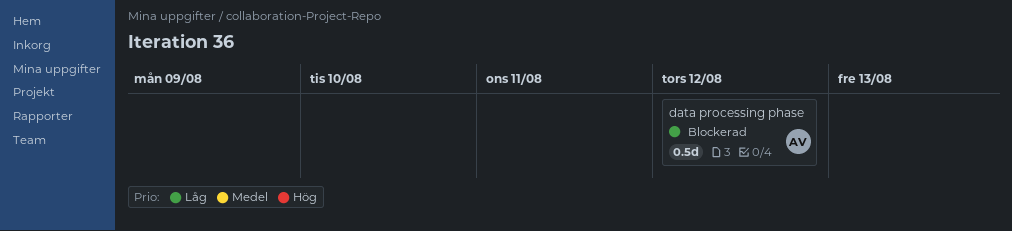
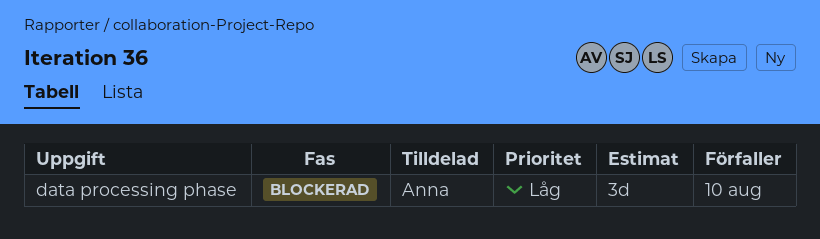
data processing phase, estimate: 0.5d -> 3d
data processing phase, due: Aug 12 -> Aug 10

